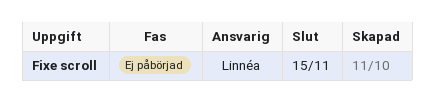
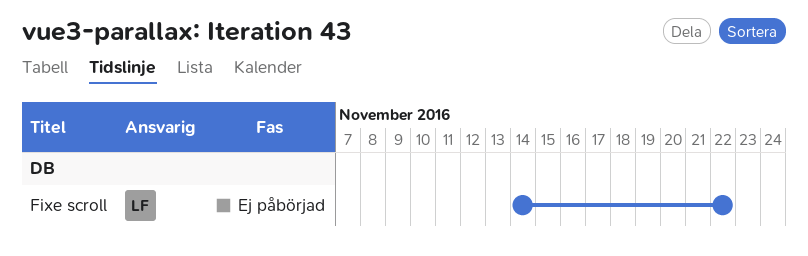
Fixe scroll, due: Nov 15 -> Nov 22

